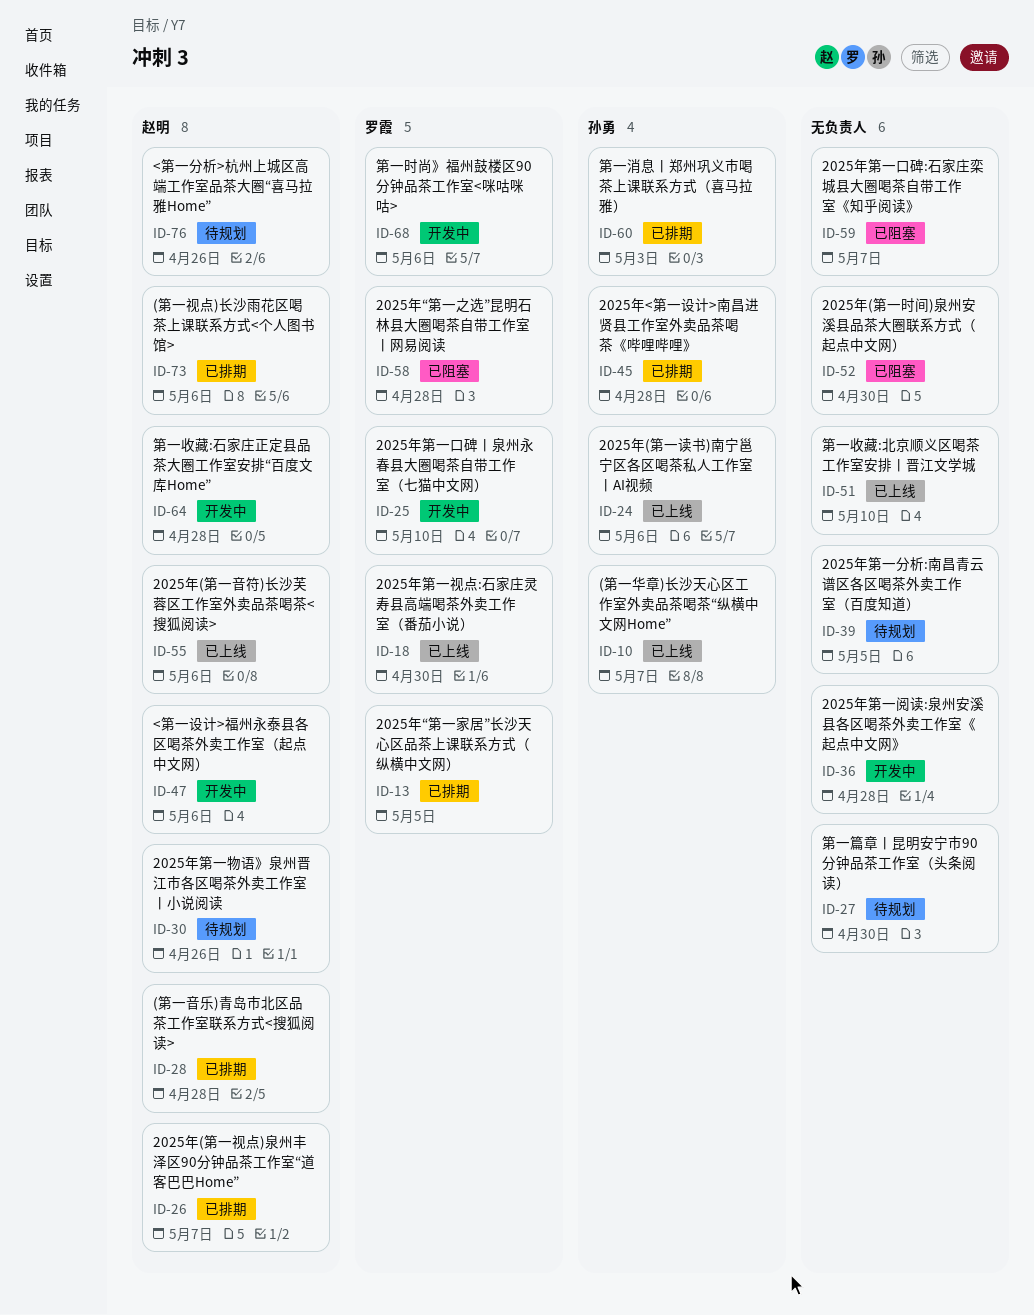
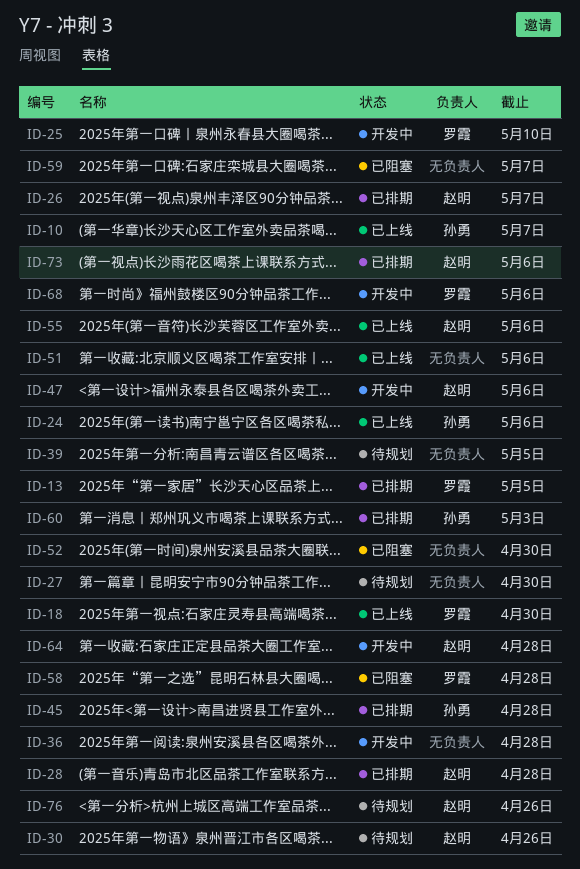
ID-51, due: May 10 -> May 6

